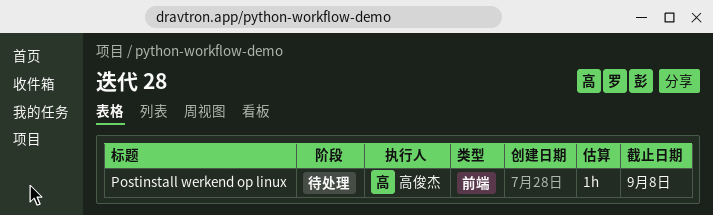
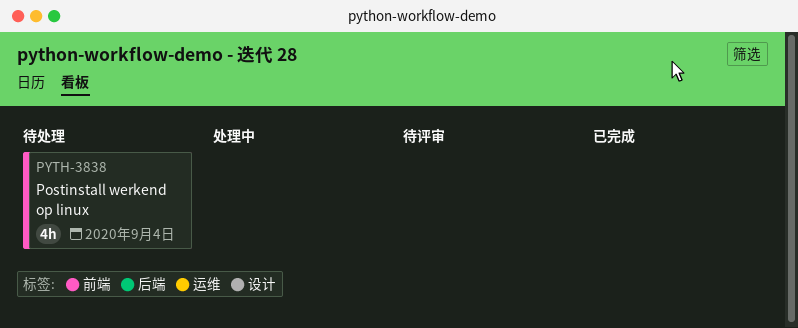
Postinstall werkend op linux, estimate: 1h -> 4h
Postinstall werkend op linux, due: Sep 8 -> Sep 4

